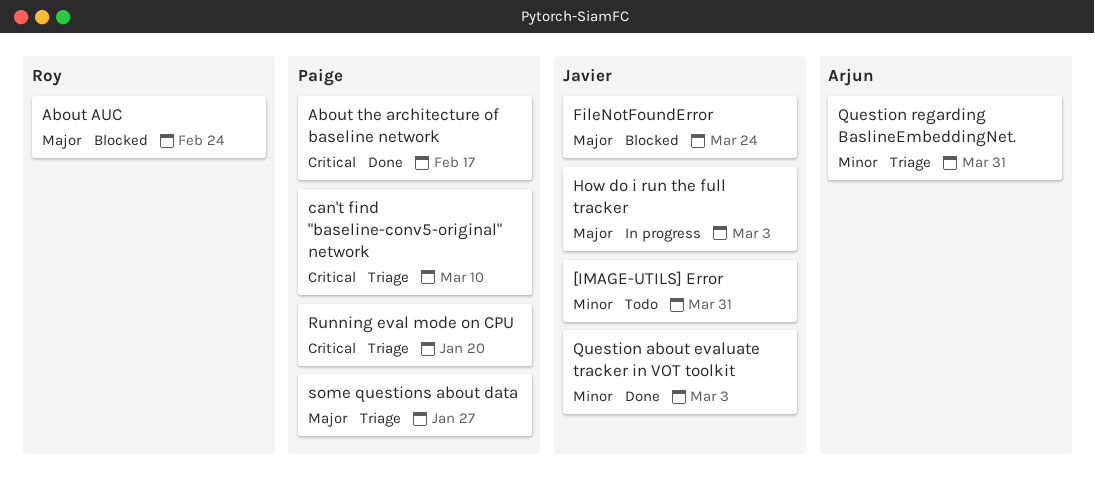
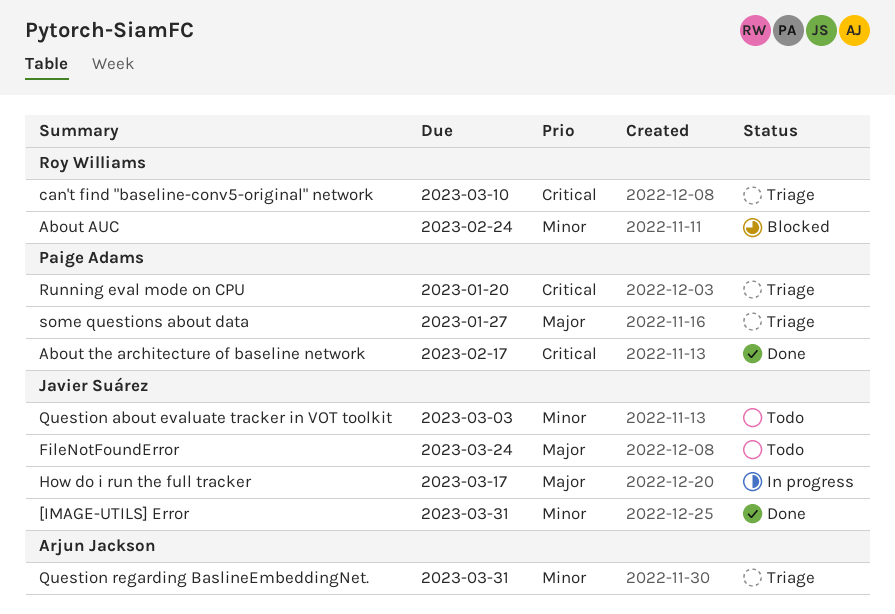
[IMAGE-UTILS] Error, status: Todo -> Done
About AUC, priority: Major -> Minor
can't find "baseline-conv5-original" network, owner: Paige Adams -> Roy Williams
FileNotFoundError, status: Blocked -> Todo
How do i run the full tracker, due: Mar 3 -> Mar 17
Question about evaluate tracker in VOT toolkit, status: Done -> Todo

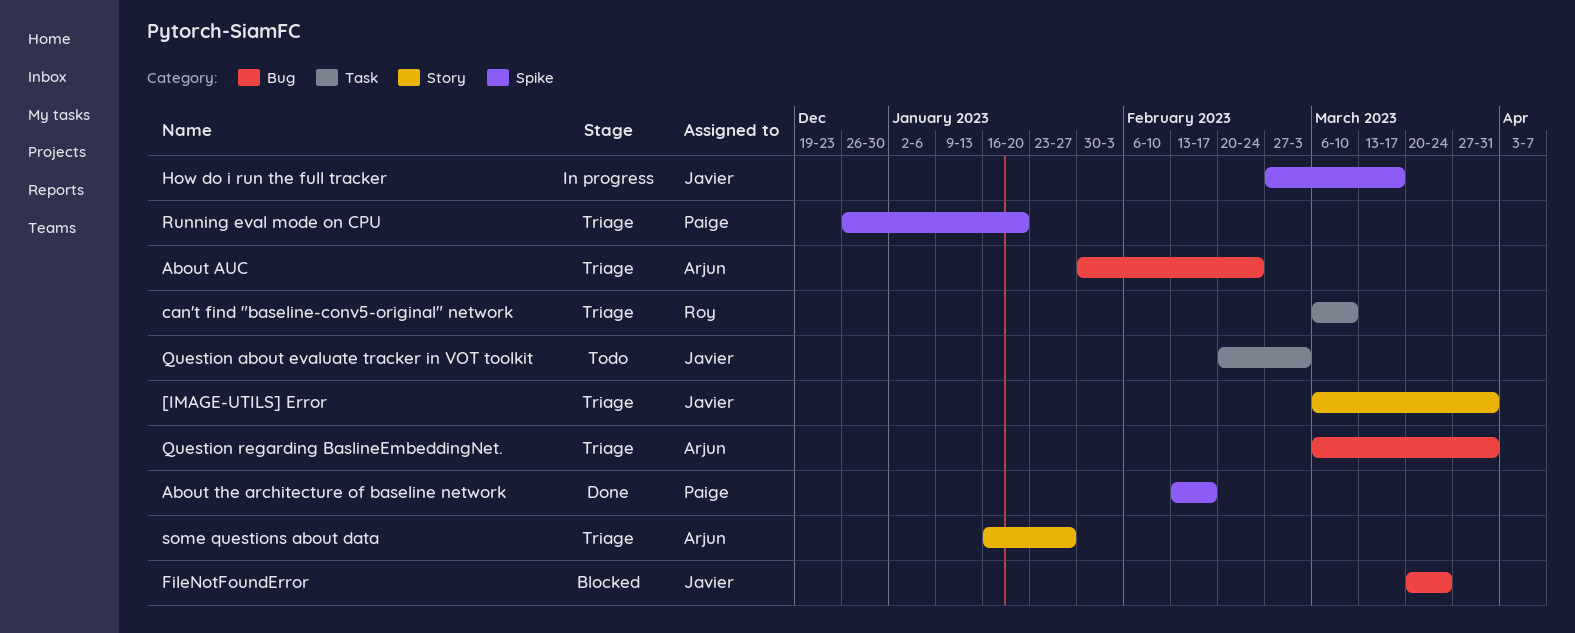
[IMAGE-UTILS] Error, status: Done -> Triage
About AUC, status: Blocked -> Triage
About AUC, owner: Roy Williams -> Arjun Jackson
FileNotFoundError, status: Todo -> Blocked
some questions about data, owner: Paige Adams -> Arjun Jackson

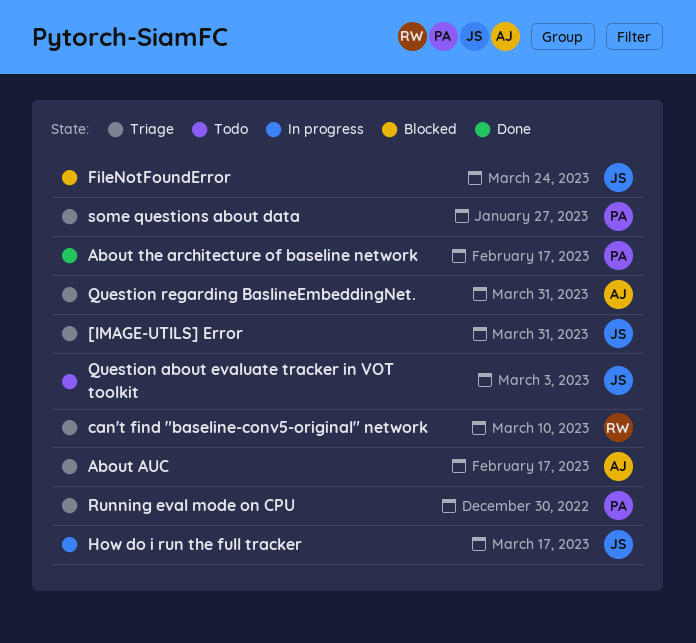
About AUC, due: Feb 24 -> Feb 17
Running eval mode on CPU, due: Jan 20 -> Dec 30
some questions about data, owner: Arjun -> Paige

